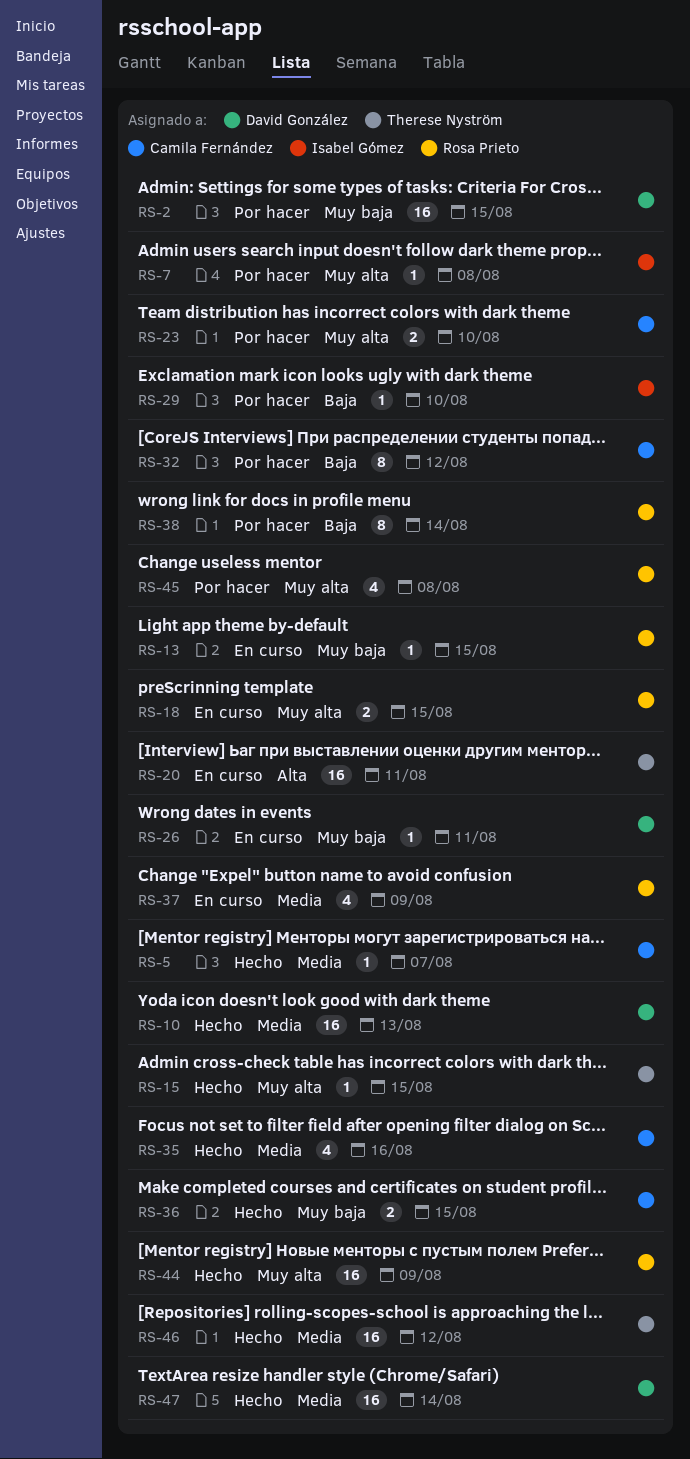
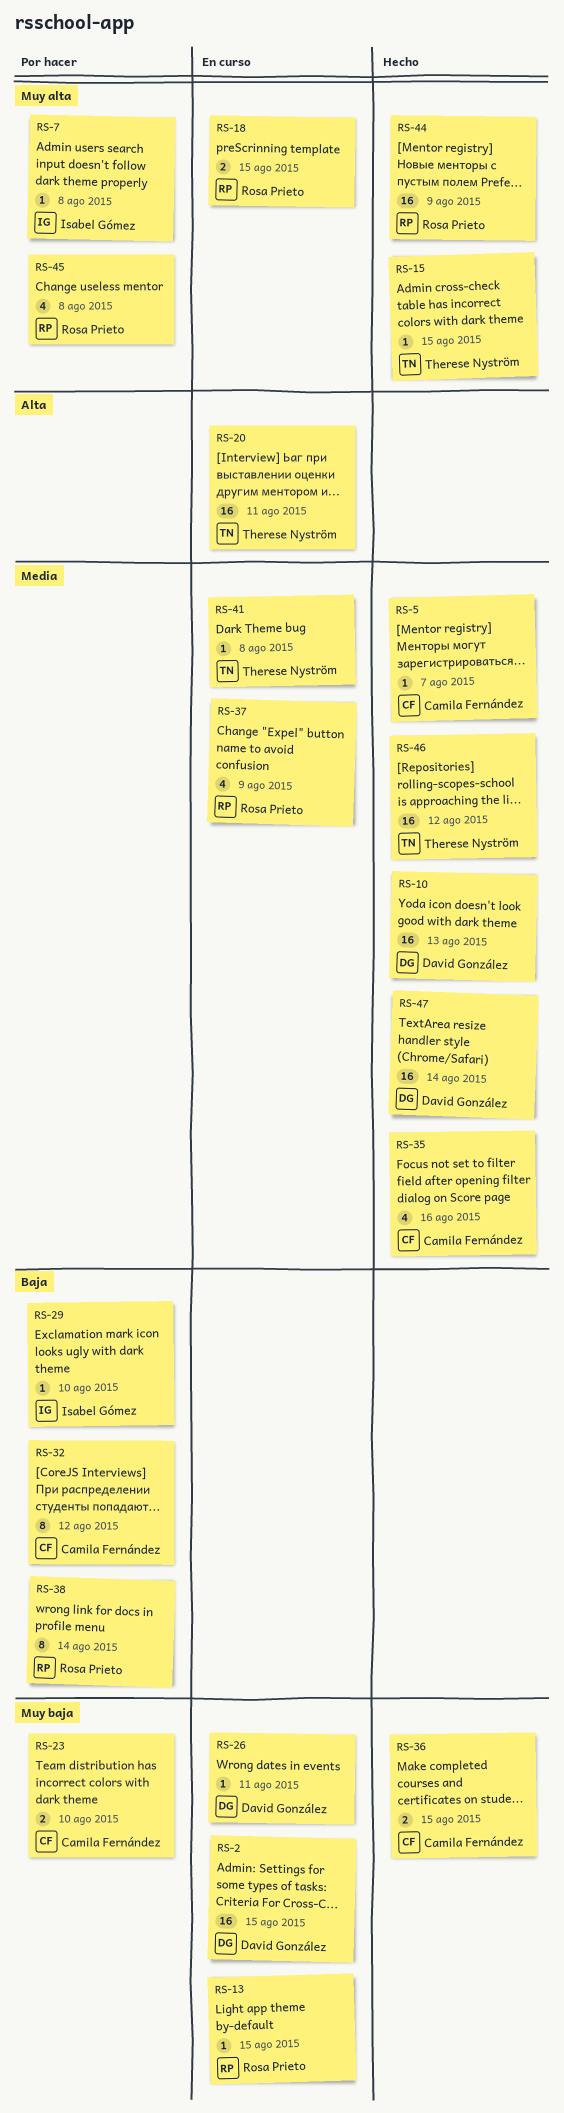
RS-2, status: Por hacer -> En curso
RS-23, priority: Muy alta -> Muy baja
RS-41: none -> present

